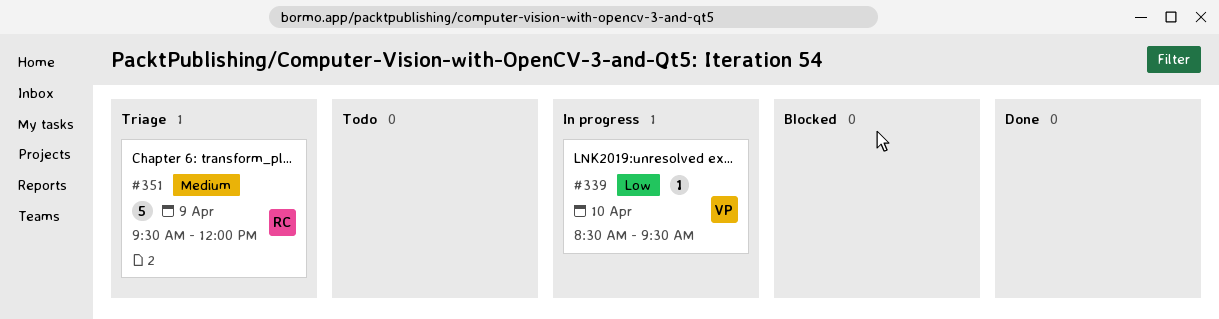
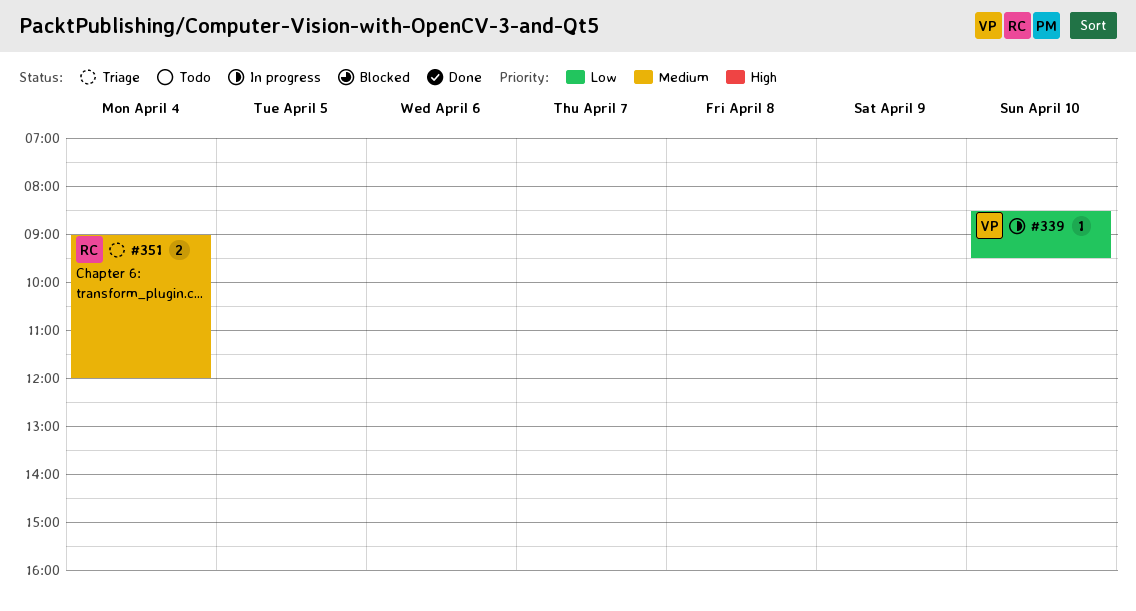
#351, estimate: 5 -> 2
#351, day: Apr 9 -> Apr 4
#351, begins: 09:30 -> 09:00

